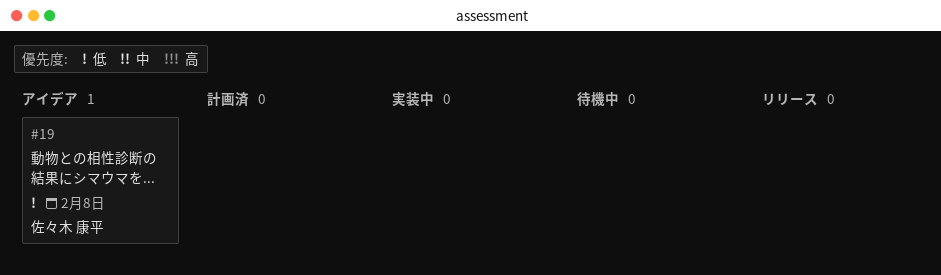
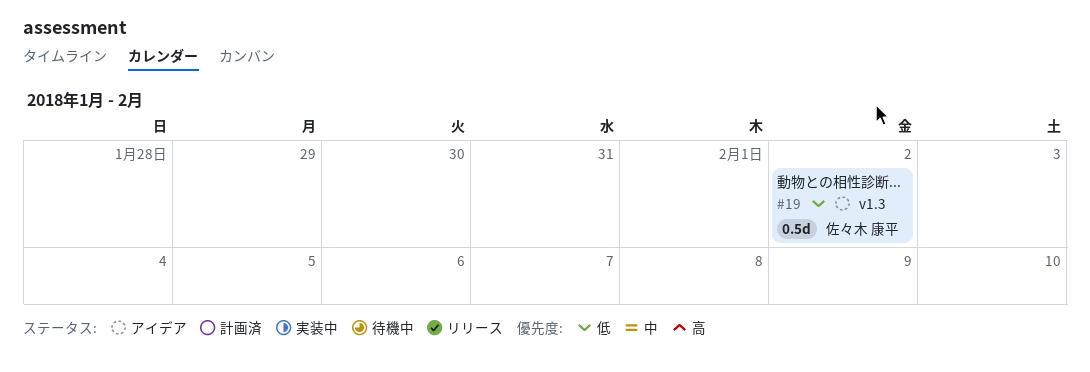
#19, due: Feb 8 -> Feb 2

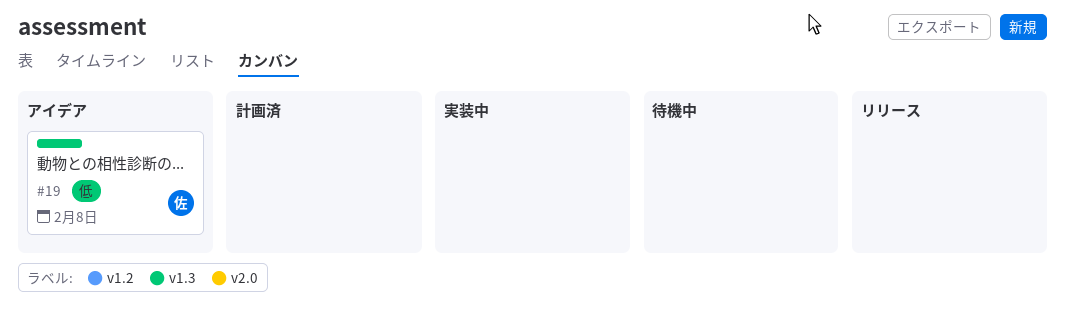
#19, due: Feb 2 -> Feb 8

